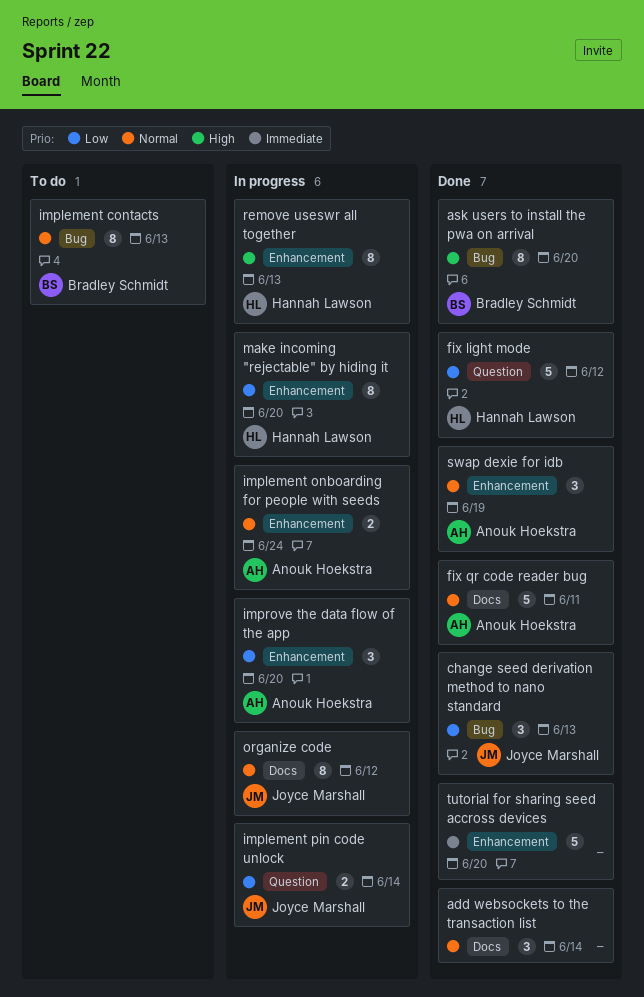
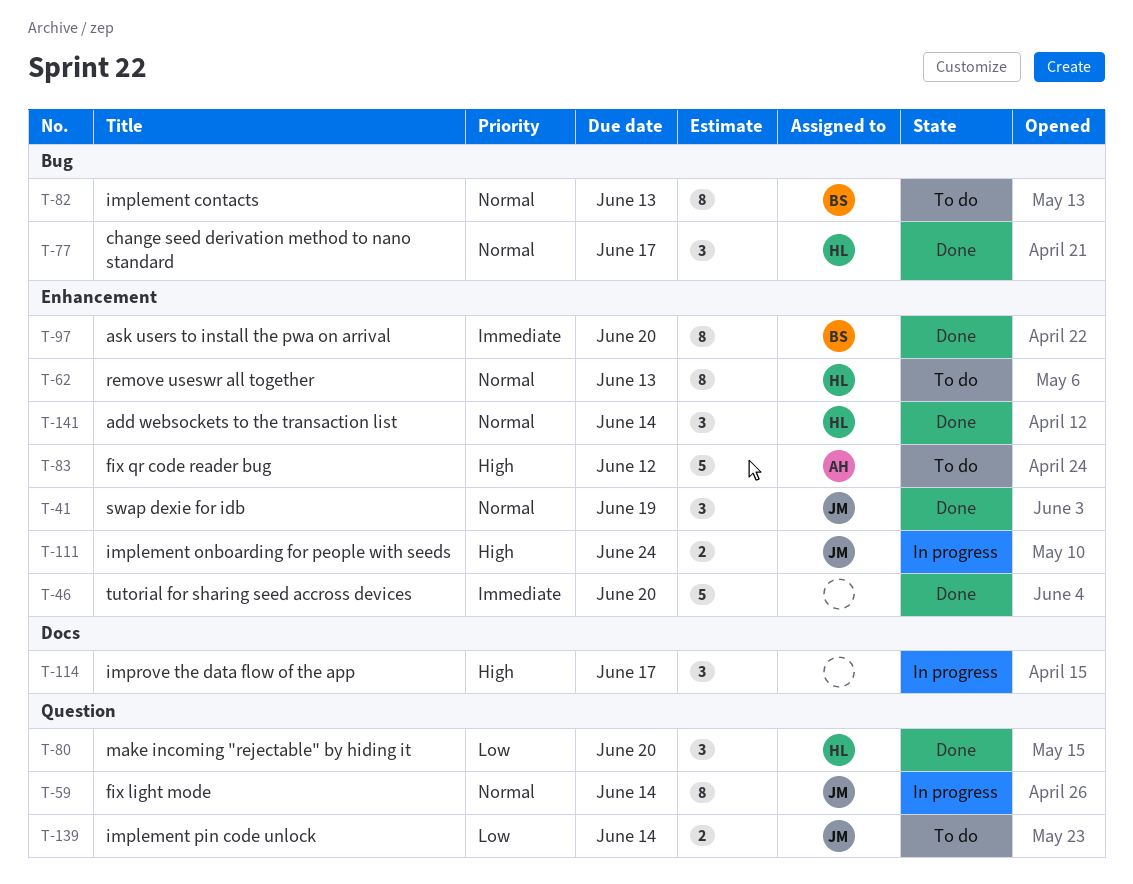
add websockets to the transaction list, owner: none -> Hannah Lawson
add websockets to the transaction list, label: Docs -> Enhancement
ask users to install the pwa on arrival, priority: High -> Immediate
ask users to install the pwa on arrival, label: Bug -> Enhancement
change seed derivation method to nano standard, owner: Joyce Marshall -> Hannah Lawson
change seed derivation method to nano standard, priority: Low -> Normal
change seed derivation method to nano standard, due: Jun 13 -> Jun 17
fix light mode, status: Done -> In progress
fix light mode, owner: Hannah Lawson -> Joyce Marshall
fix light mode, priority: Low -> Normal
fix light mode, estimate: 5 -> 8
fix light mode, due: Jun 12 -> Jun 14
fix qr code reader bug, status: Done -> To do
fix qr code reader bug, priority: Normal -> High
fix qr code reader bug, label: Docs -> Enhancement
fix qr code reader bug, due: Jun 11 -> Jun 12
implement onboarding for people with seeds, owner: Anouk Hoekstra -> Joyce Marshall
implement onboarding for people with seeds, priority: Normal -> High
implement pin code unlock, status: In progress -> To do
improve the data flow of the app, owner: Anouk Hoekstra -> none
improve the data flow of the app, priority: Low -> High
improve the data flow of the app, label: Enhancement -> Docs
improve the data flow of the app, due: Jun 20 -> Jun 17
make incoming "rejectable" by hiding it, status: In progress -> Done
make incoming "rejectable" by hiding it, label: Enhancement -> Question
make incoming "rejectable" by hiding it, estimate: 8 -> 3
organize code: present -> none
remove useswr all together, status: In progress -> To do
remove useswr all together, priority: High -> Normal
swap dexie for idb, owner: Anouk Hoekstra -> Joyce Marshall

